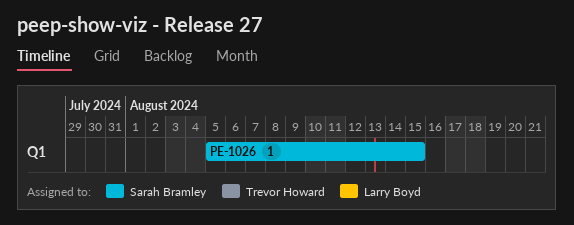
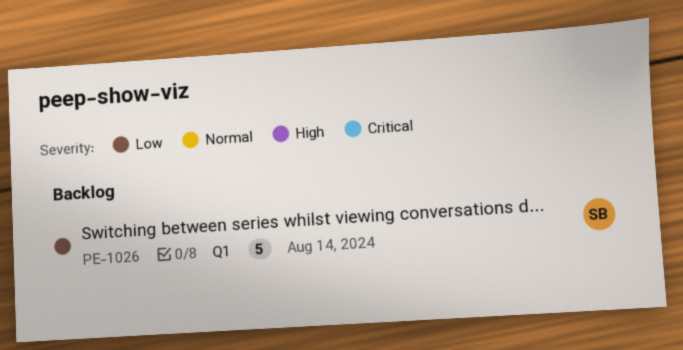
PE-1026, estimate: 1 -> 5
PE-1026, due: Aug 15 -> Aug 14

